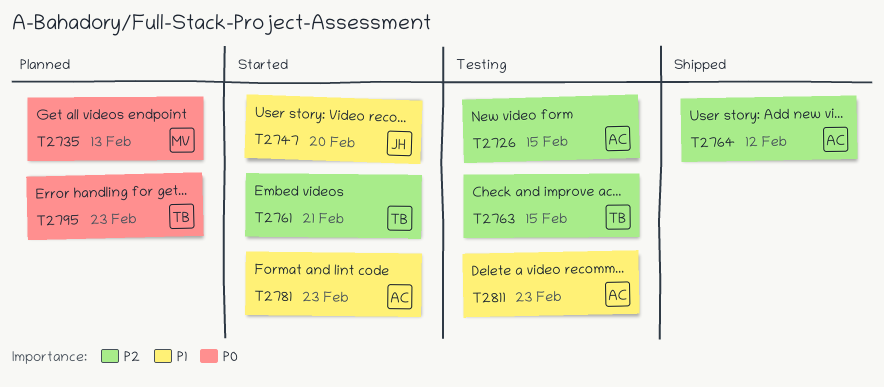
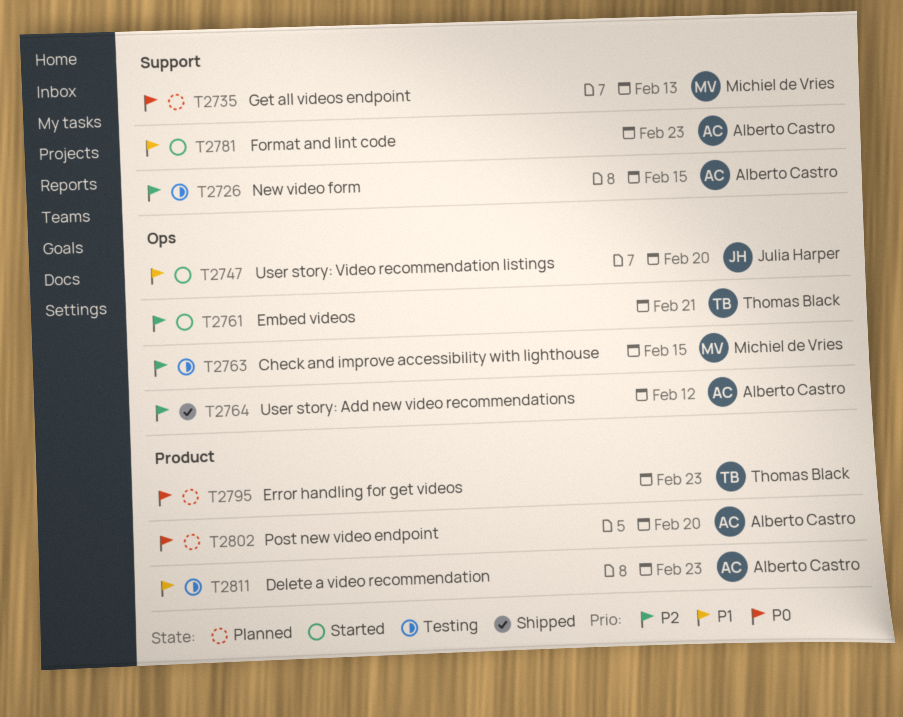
T2763, owner: Thomas Black -> Michiel de Vries
T2802: none -> present

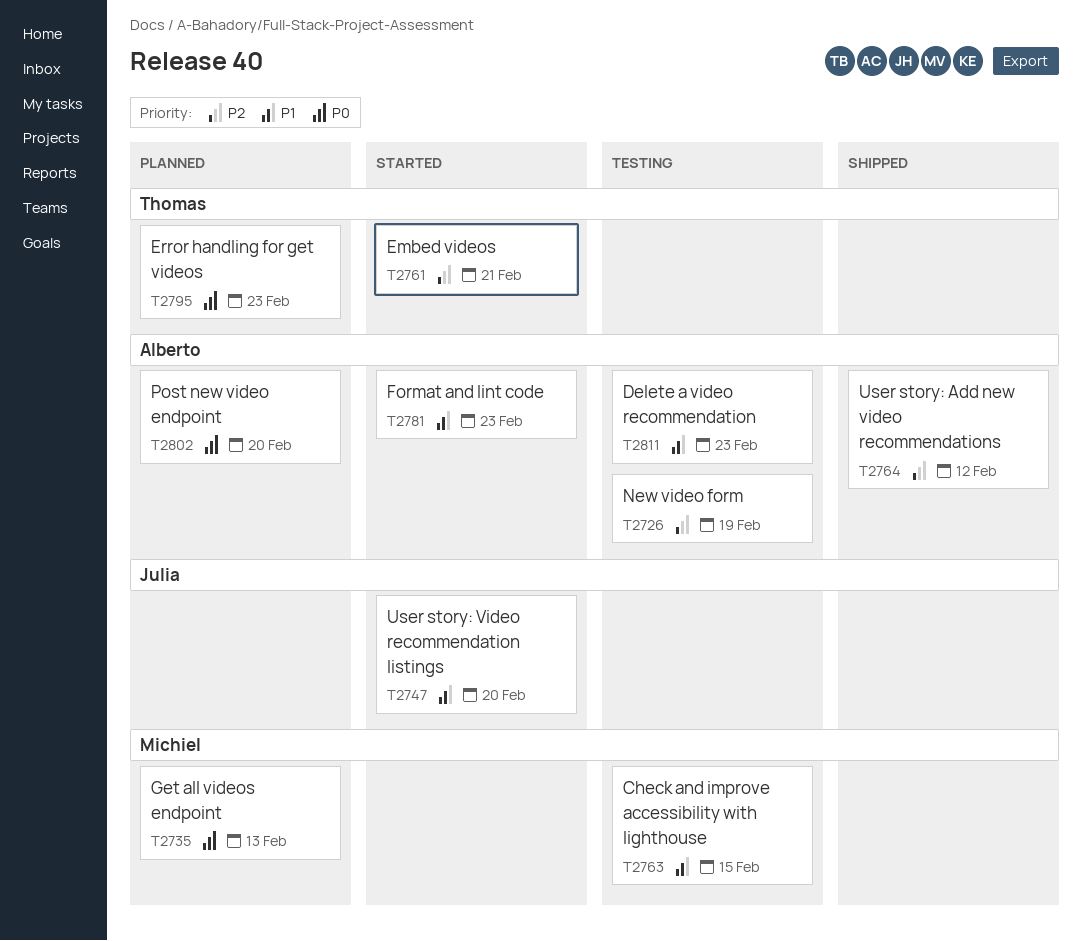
T2726, due: Feb 15 -> Feb 19
T2763, priority: P2 -> P1

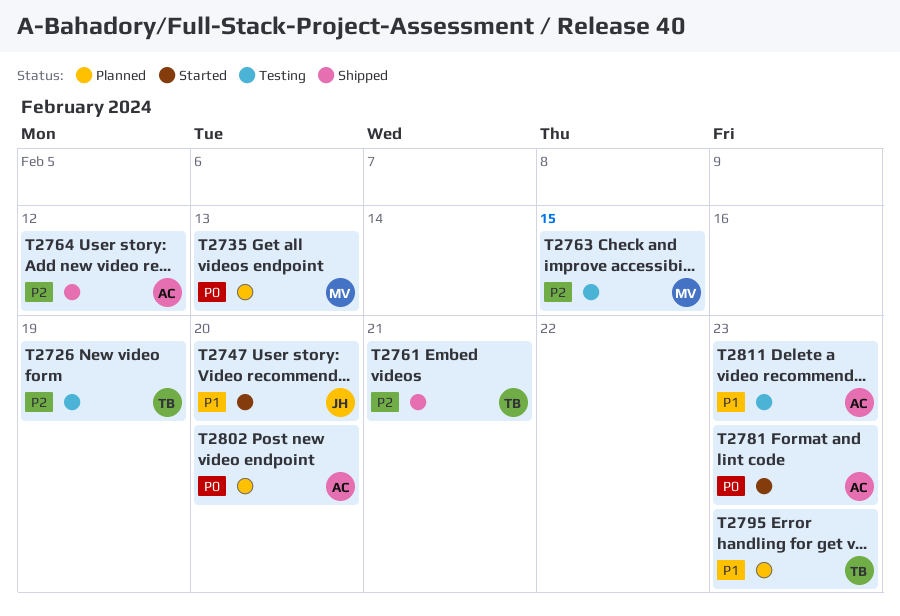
T2726, owner: Alberto -> Thomas
T2761, status: Started -> Shipped
T2763, priority: P1 -> P2
T2781, priority: P1 -> P0
T2795, priority: P0 -> P1

